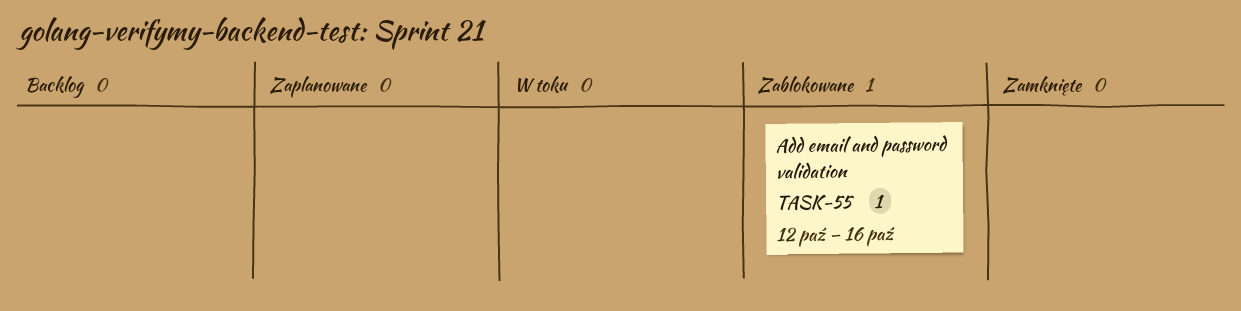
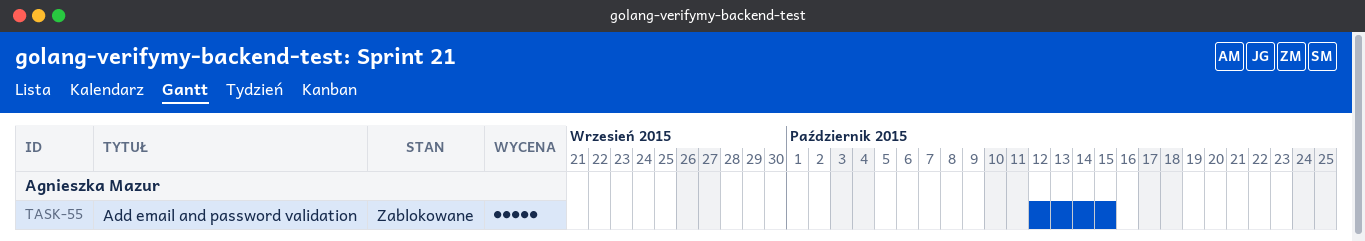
TASK-55, estimate: 1 -> 5
TASK-55, due: Oct 16 -> Oct 15

